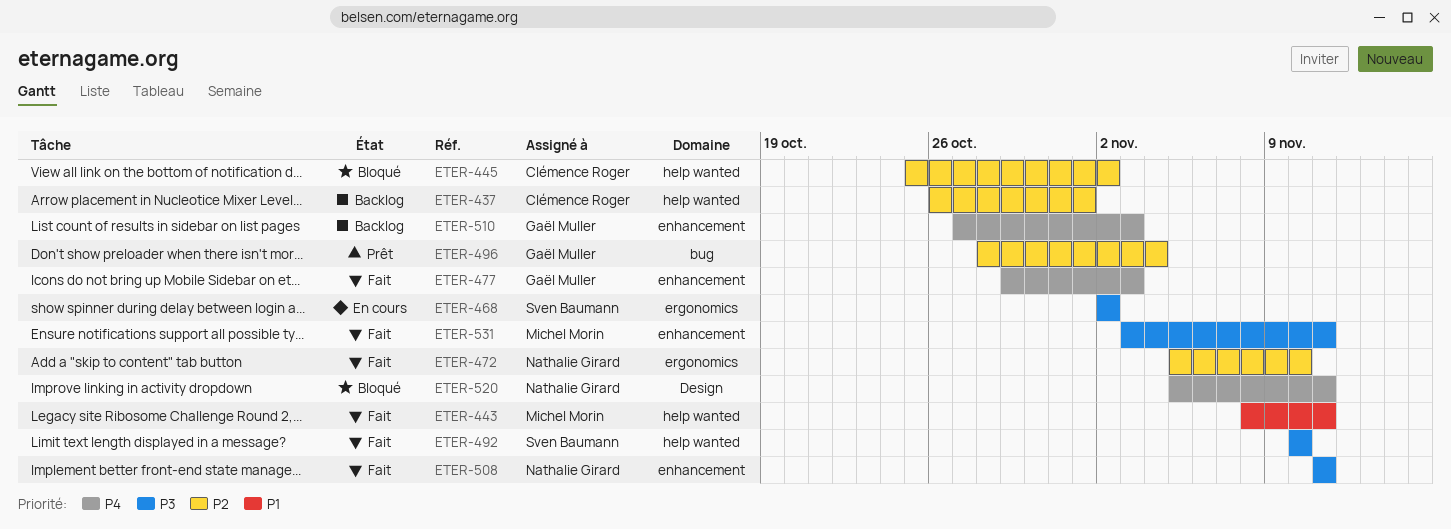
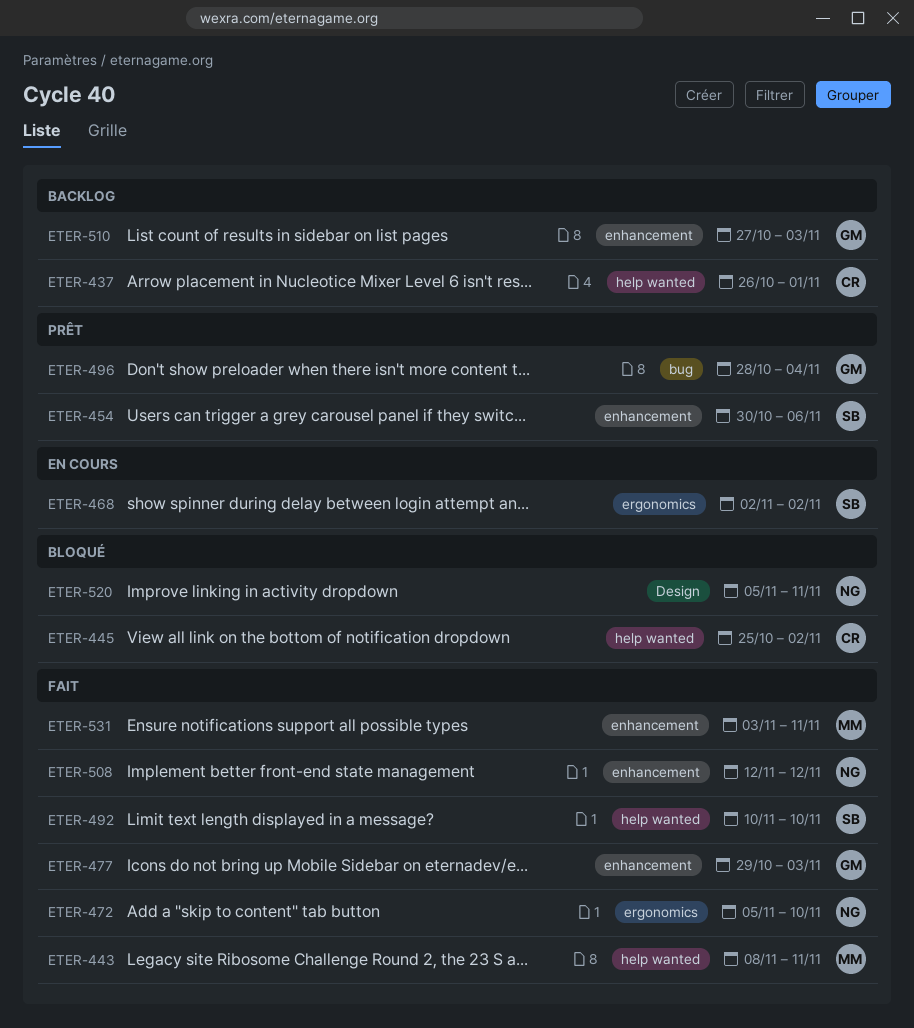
ETER-454: none -> present
ETER-508, start: Nov 11 -> Nov 12
ETER-508, due: Nov 11 -> Nov 12

